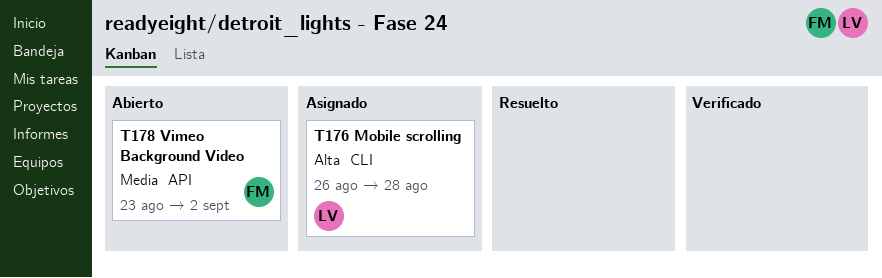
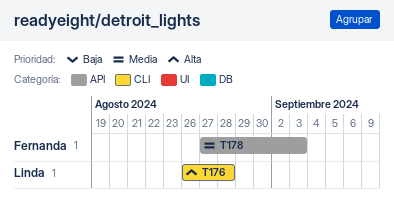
T178, start: Aug 23 -> Aug 27
T178, due: Sep 2 -> Sep 3

